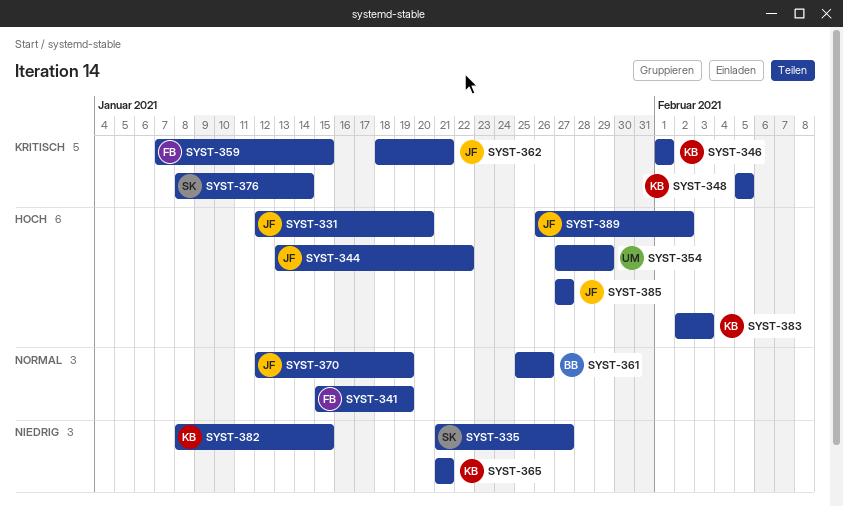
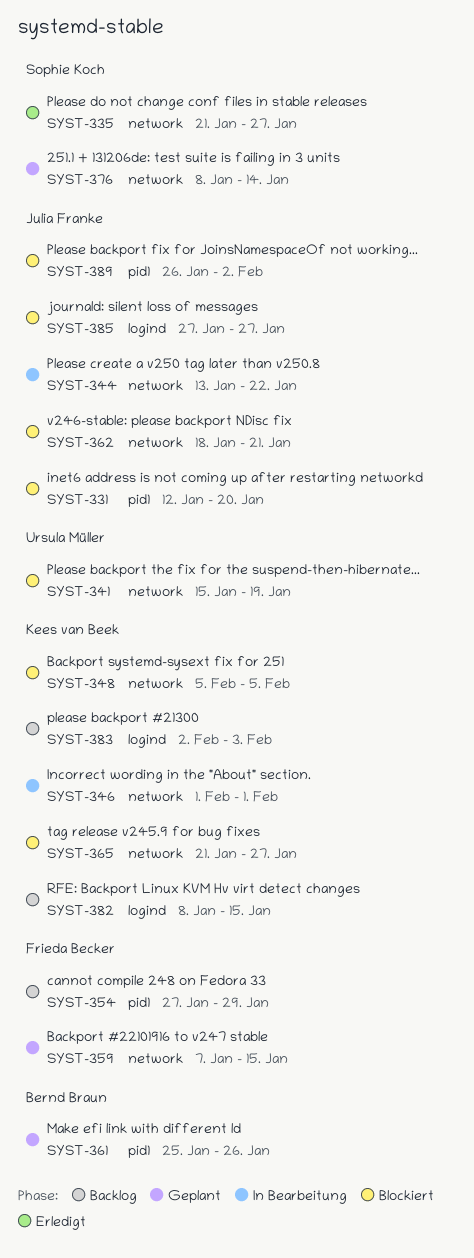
SYST-341, owner: Frieda Becker -> Ursula Müller
SYST-354, owner: Ursula Müller -> Frieda Becker
SYST-365, due: Jan 21 -> Jan 27
SYST-370: present -> none

